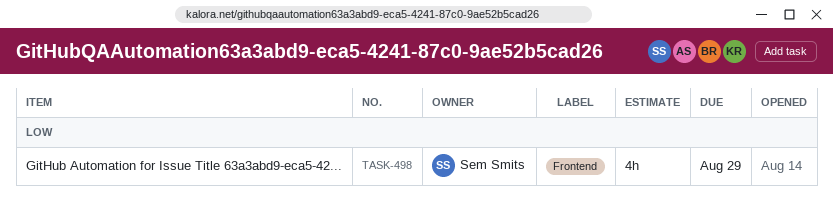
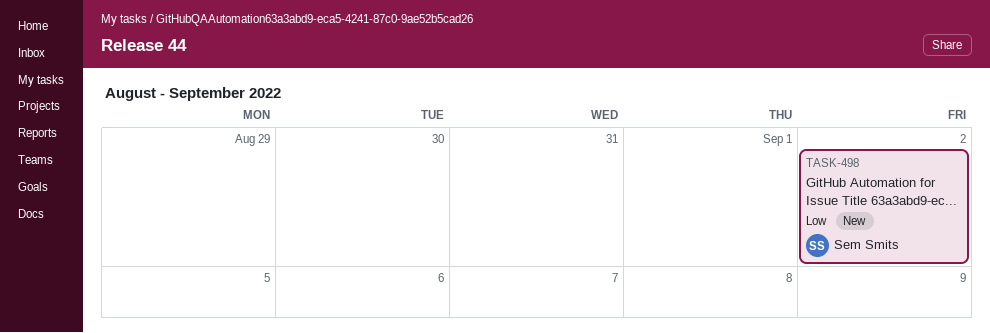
TASK-498, due: Aug 29 -> Sep 2

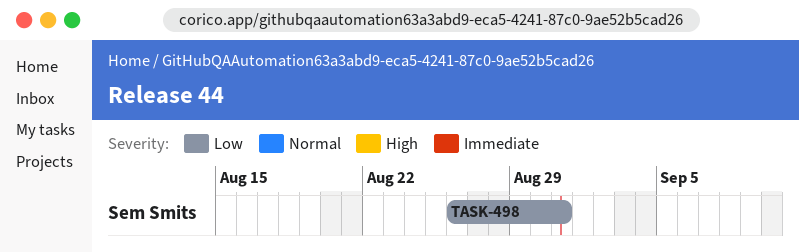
TASK-498, due: Sep 2 -> Aug 31

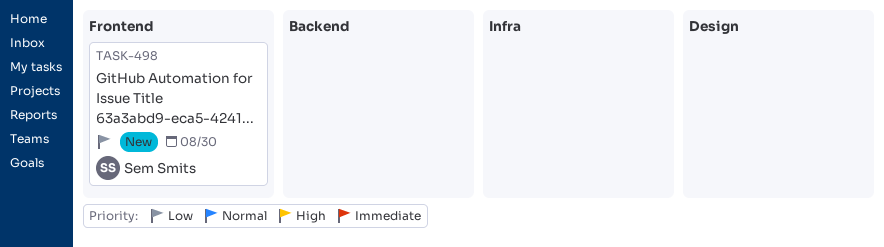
TASK-498, due: Aug 31 -> Aug 30

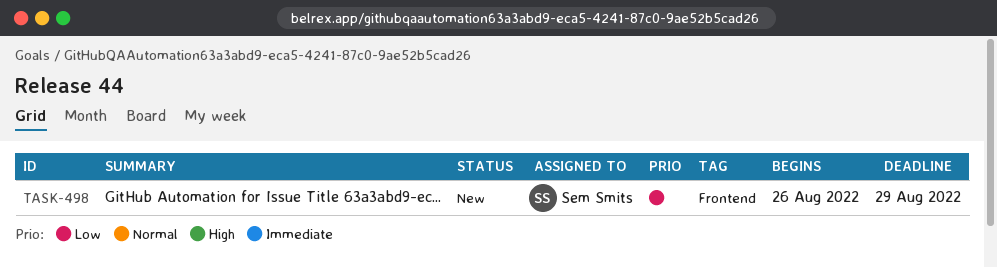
TASK-498, due: Aug 30 -> Aug 29

